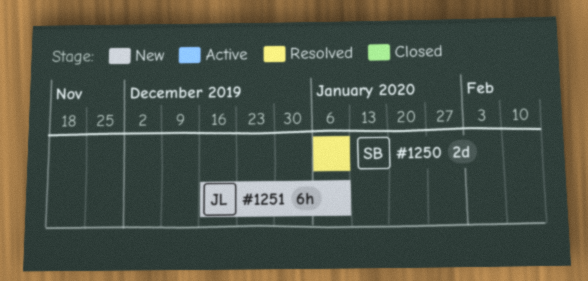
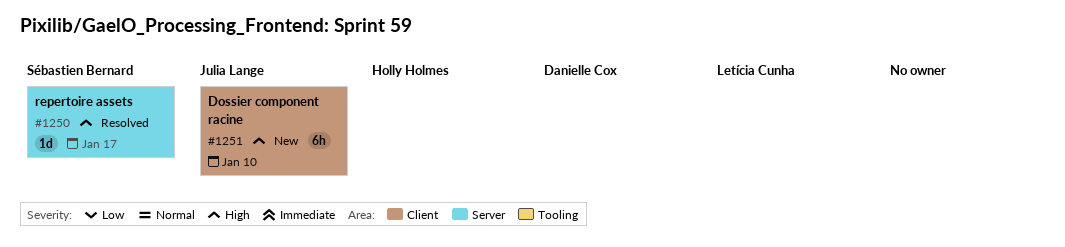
#1250, estimate: 2d -> 1d
#1250, due: Jan 10 -> Jan 17

